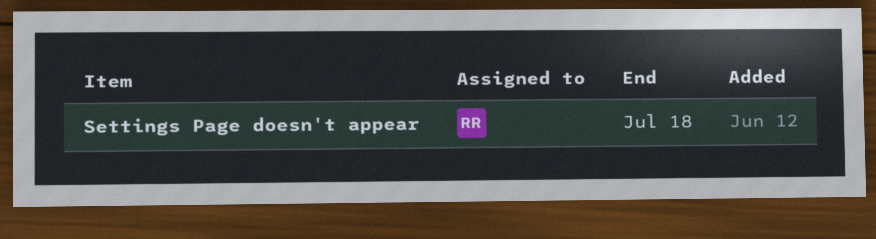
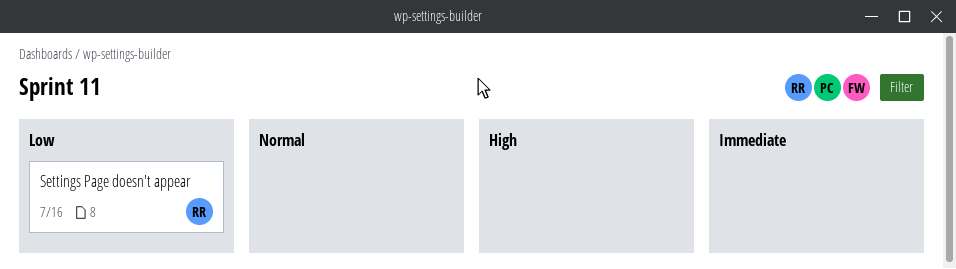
Settings Page doesn't appear, due: Jul 18 -> Jul 16

